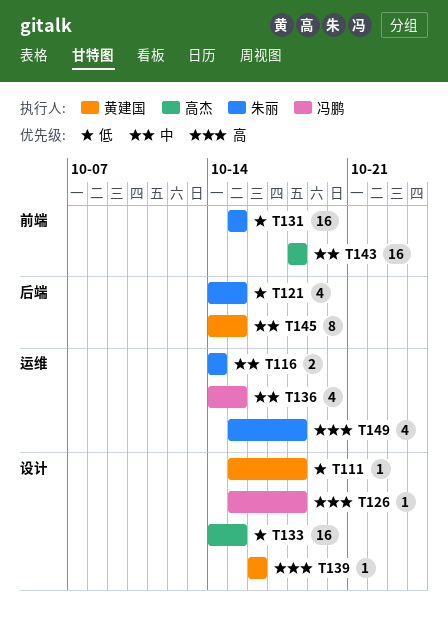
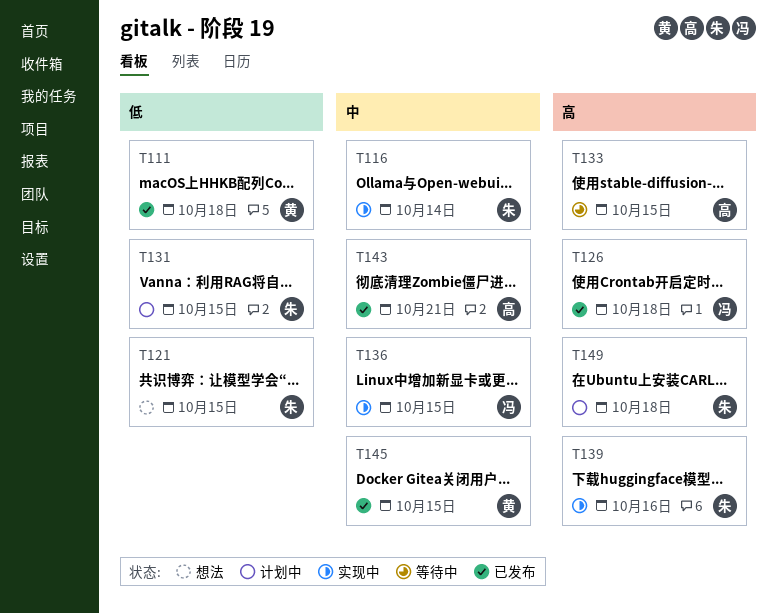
T133, priority: 低 -> 高
T139, owner: 黄建国 -> 朱丽
T143, due: Oct 18 -> Oct 21

